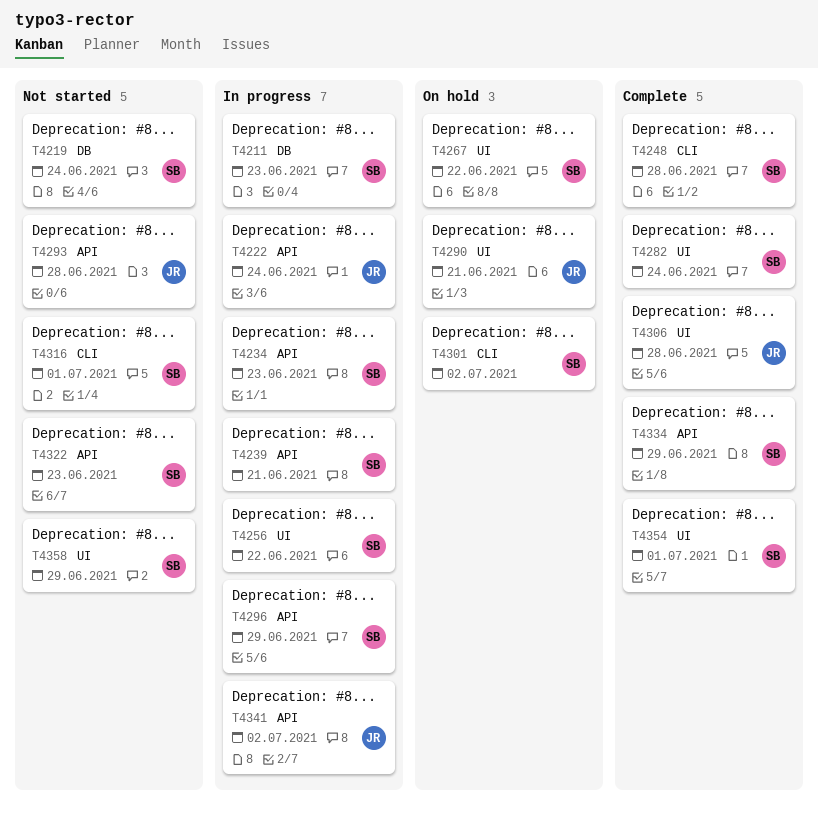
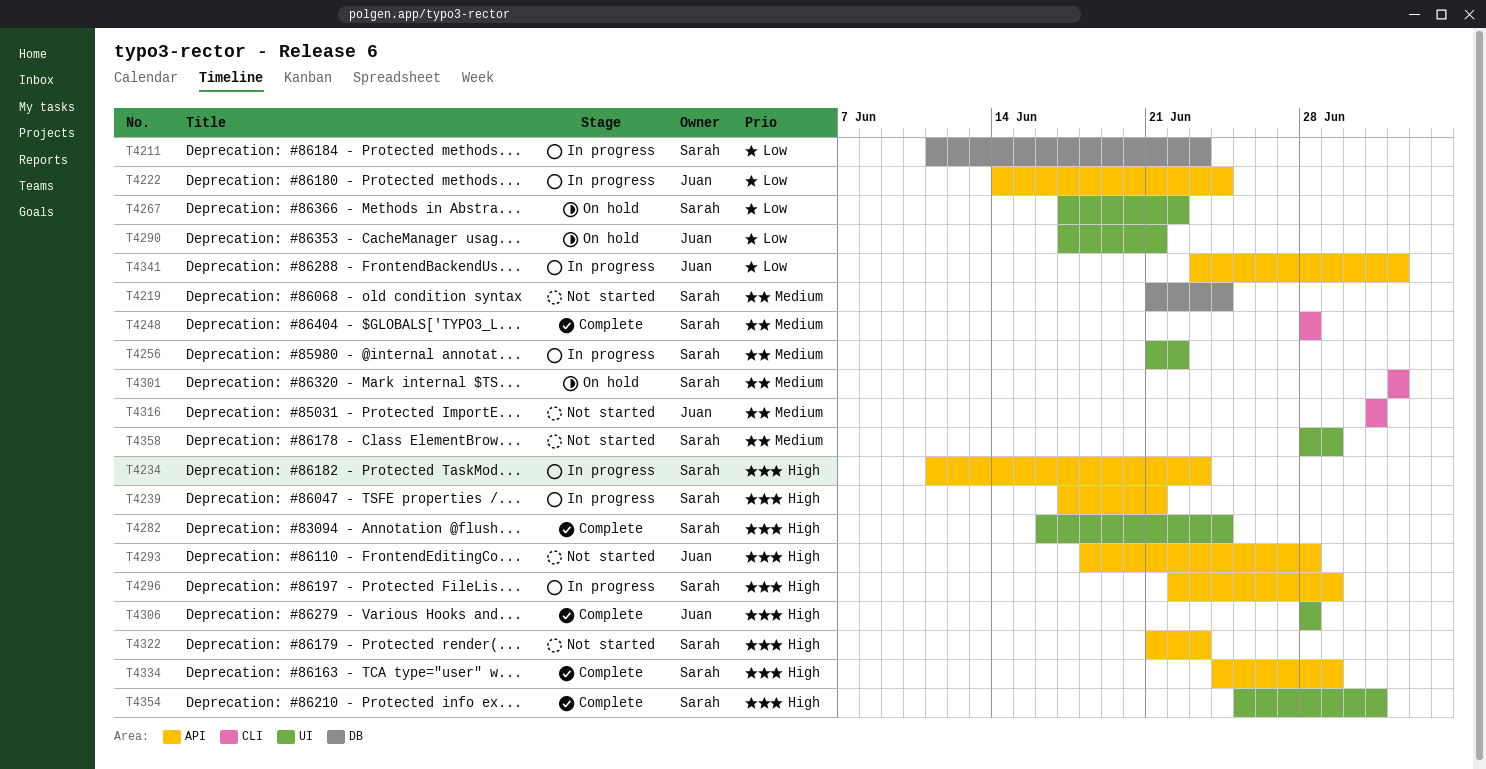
T4316, owner: Sarah -> Juan

